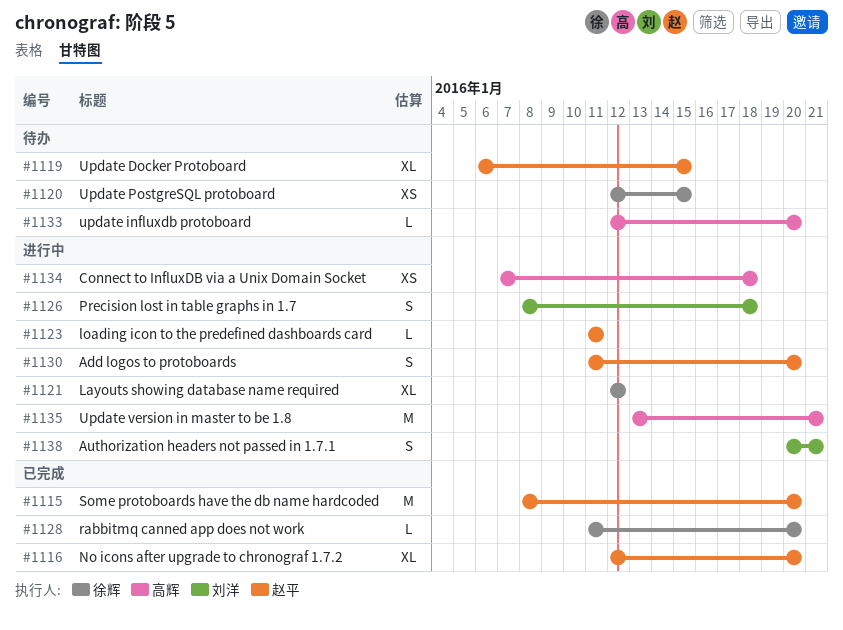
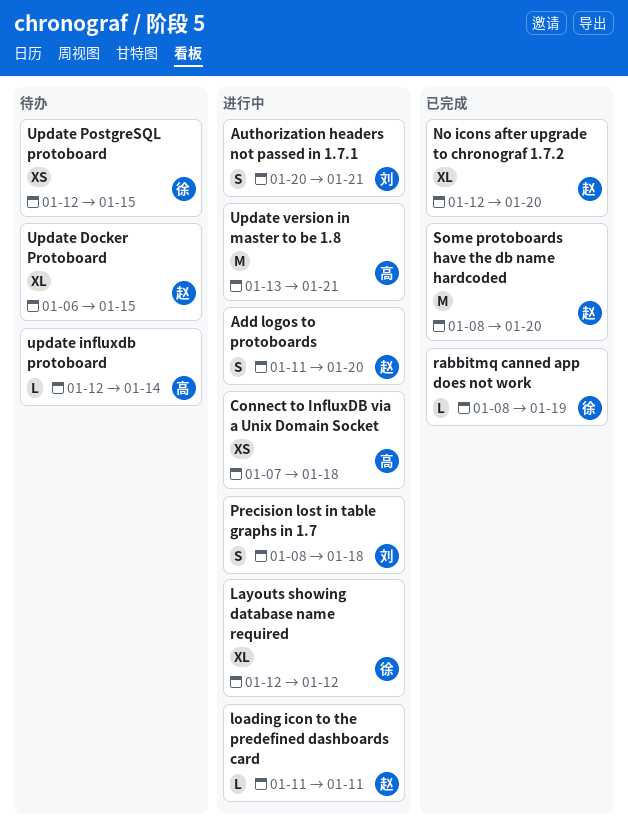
rabbitmq canned app does not work, start: Jan 11 -> Jan 8
rabbitmq canned app does not work, due: Jan 20 -> Jan 19
update influxdb protoboard, due: Jan 20 -> Jan 14

